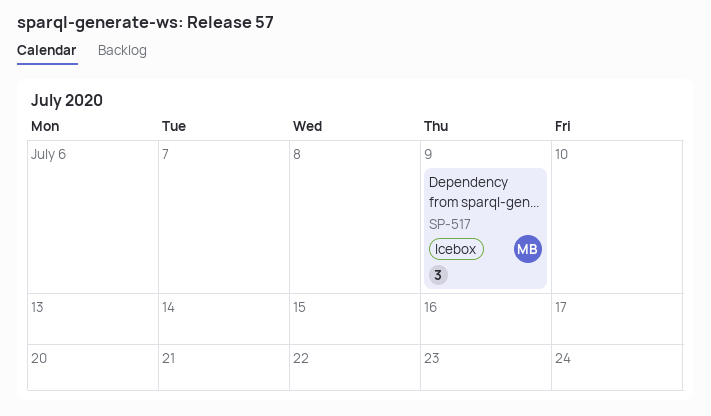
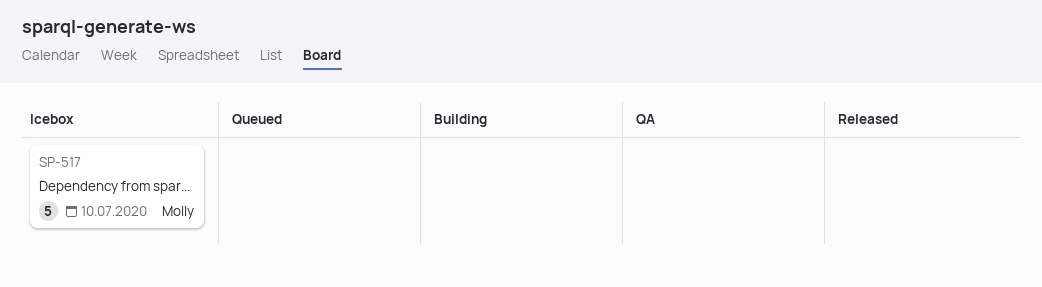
SP-517, estimate: 3 -> 5
SP-517, due: Jul 9 -> Jul 10

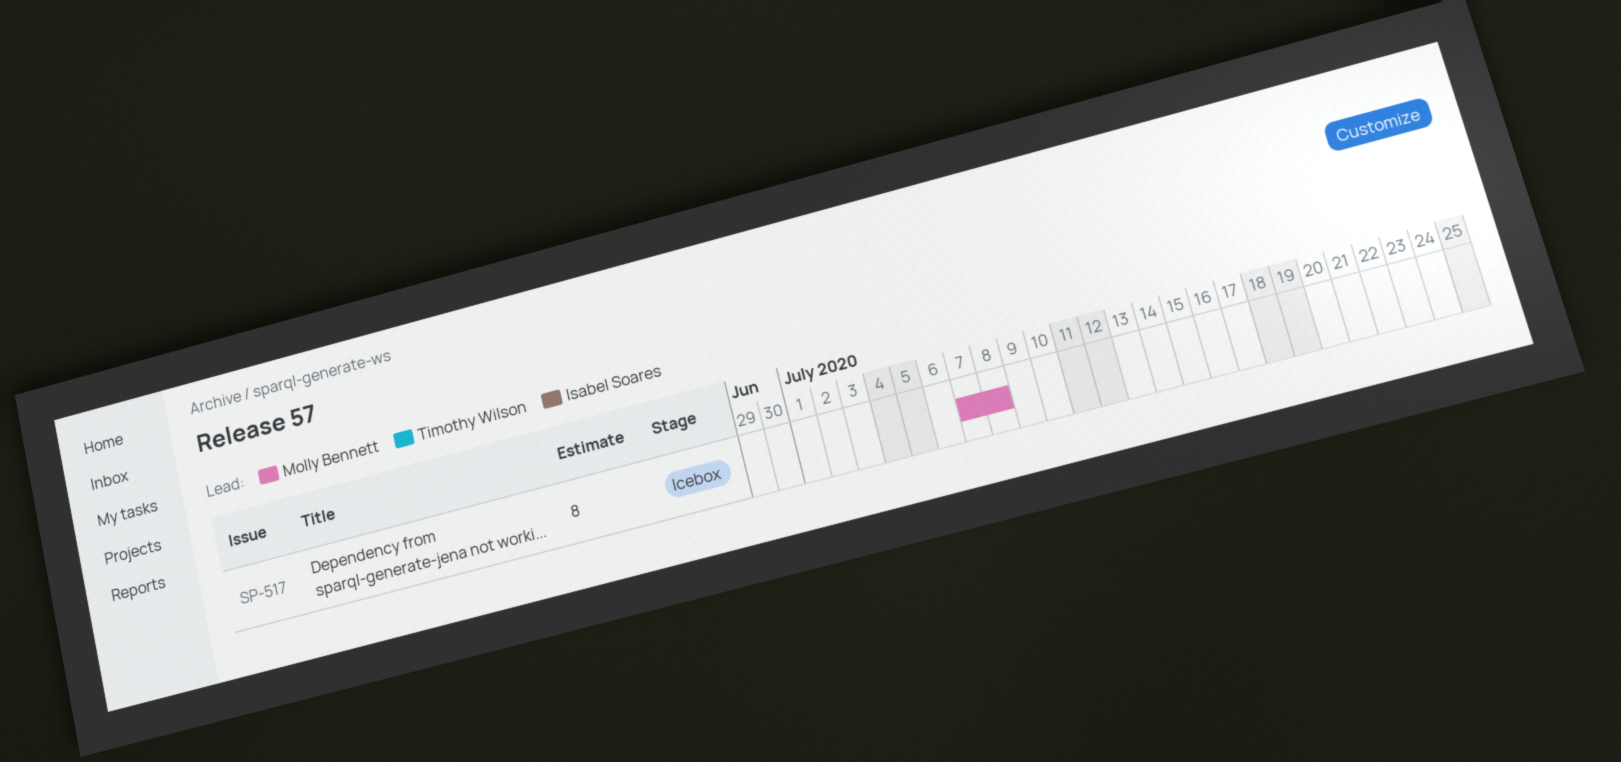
SP-517, estimate: 5 -> 8
SP-517, due: Jul 10 -> Jul 8

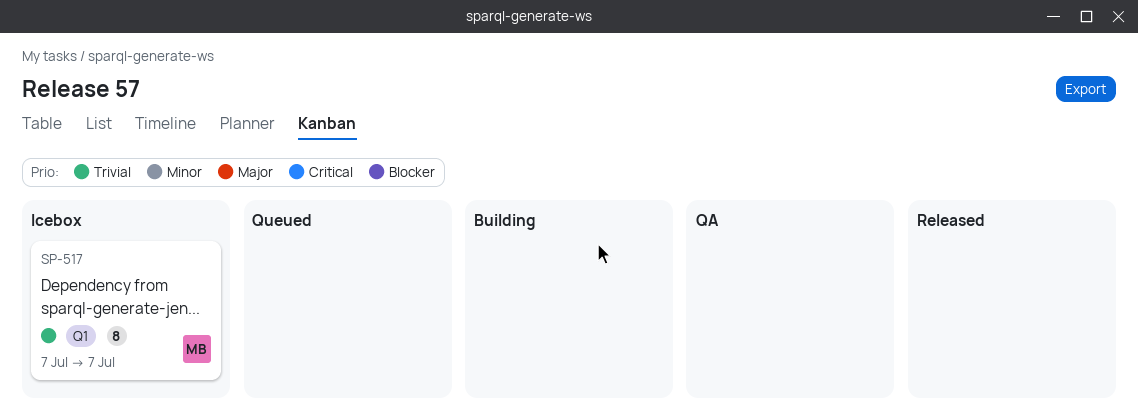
SP-517, due: Jul 8 -> Jul 7

